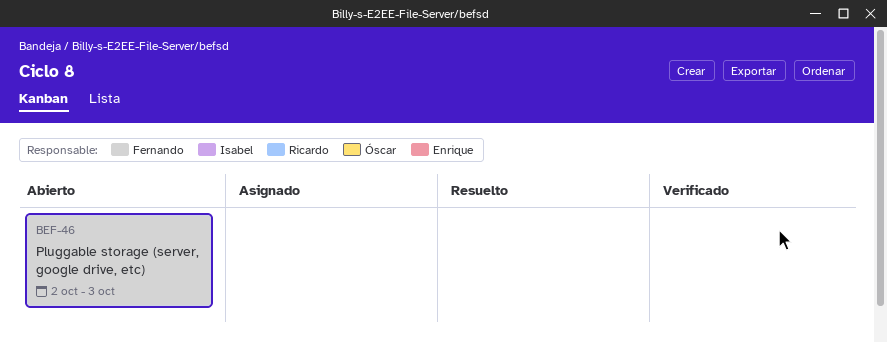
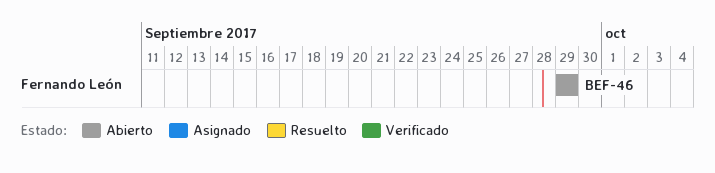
BEF-46, start: Oct 2 -> Sep 29
BEF-46, due: Oct 3 -> Sep 29

